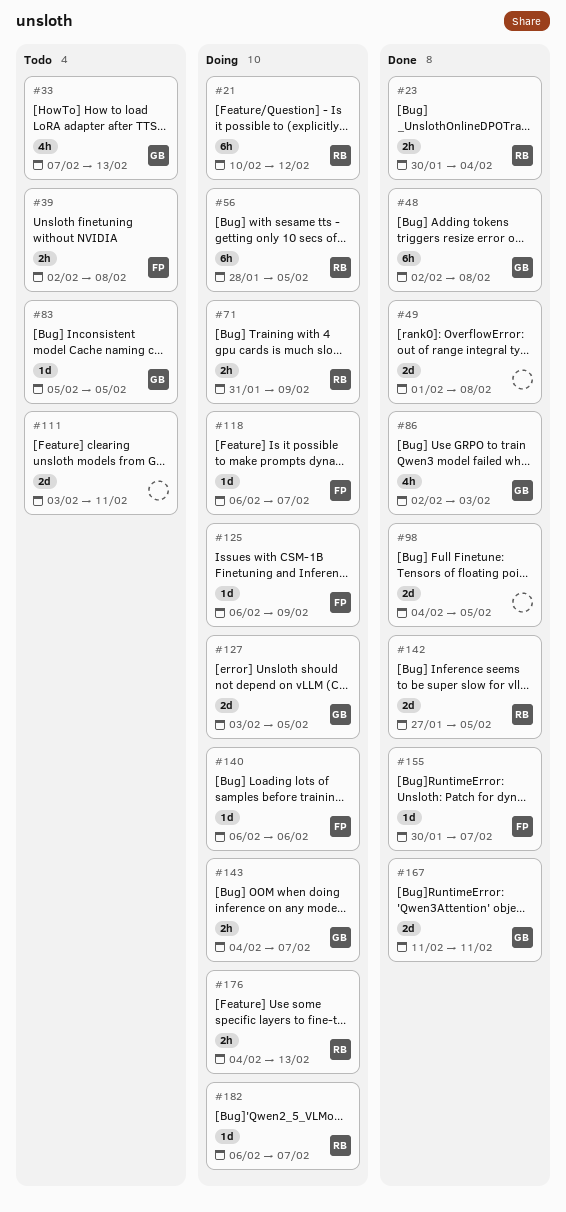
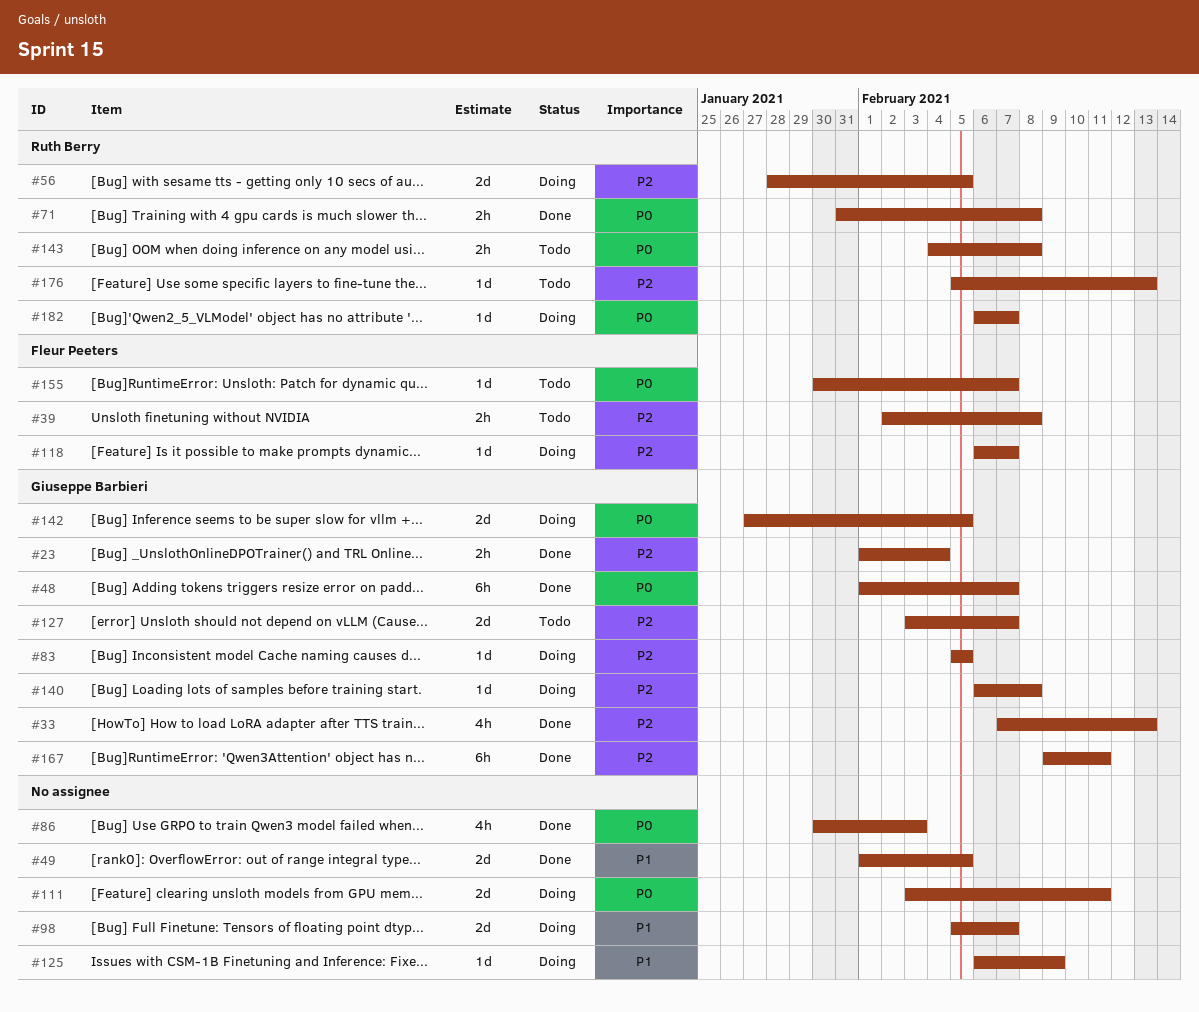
#21: present -> none
#23, owner: Ruth Berry -> Giuseppe Barbieri
#23, start: Jan 30 -> Feb 1
#33, status: Todo -> Done
#48, start: Feb 2 -> Feb 1
#48, due: Feb 8 -> Feb 7
#49, due: Feb 8 -> Feb 5
#56, estimate: 6h -> 2d
#71, status: Doing -> Done
#71, due: Feb 9 -> Feb 8
#83, status: Todo -> Doing
#86, owner: Giuseppe Barbieri -> none
#86, start: Feb 2 -> Jan 30
#98, status: Done -> Doing
#98, start: Feb 4 -> Feb 5
#98, due: Feb 5 -> Feb 7
#111, status: Todo -> Doing
#125, owner: Fleur Peeters -> none
#127, status: Doing -> Todo
#127, due: Feb 5 -> Feb 7
#140, owner: Fleur Peeters -> Giuseppe Barbieri
#140, due: Feb 6 -> Feb 8
#142, status: Done -> Doing
#142, owner: Ruth Berry -> Giuseppe Barbieri
#143, status: Doing -> Todo
#143, owner: Giuseppe Barbieri -> Ruth Berry
#143, due: Feb 7 -> Feb 8
#155, status: Done -> Todo
#167, estimate: 2d -> 6h
#167, start: Feb 11 -> Feb 9
#176, status: Doing -> Todo
#176, estimate: 2h -> 1d
#176, start: Feb 4 -> Feb 5

